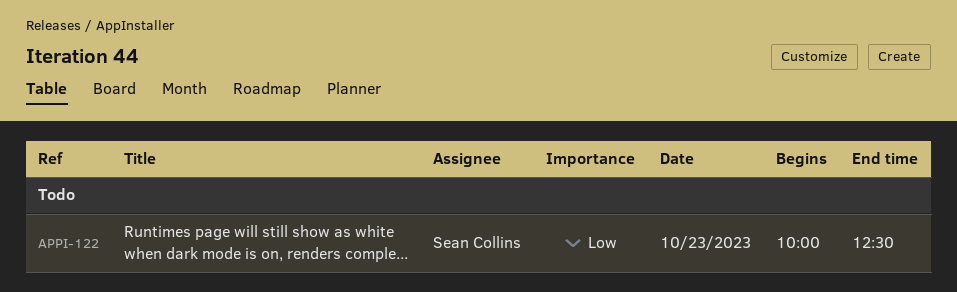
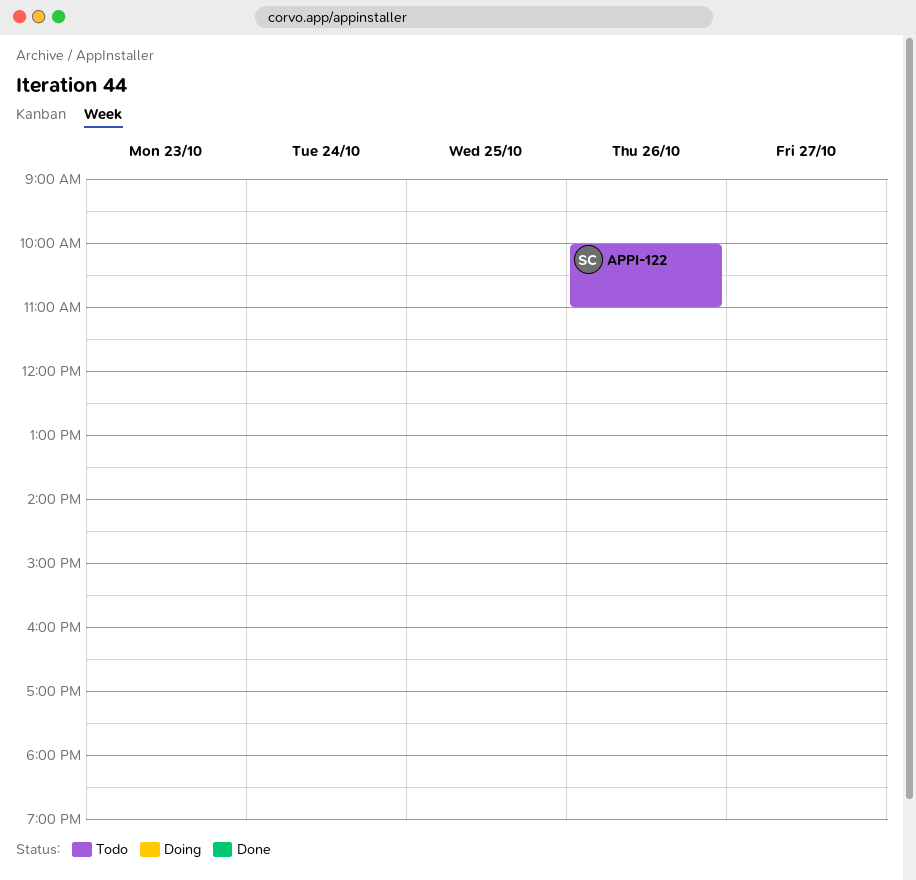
APPI-122, day: Oct 23 -> Oct 26
APPI-122, ends: 12:30 -> 11:00

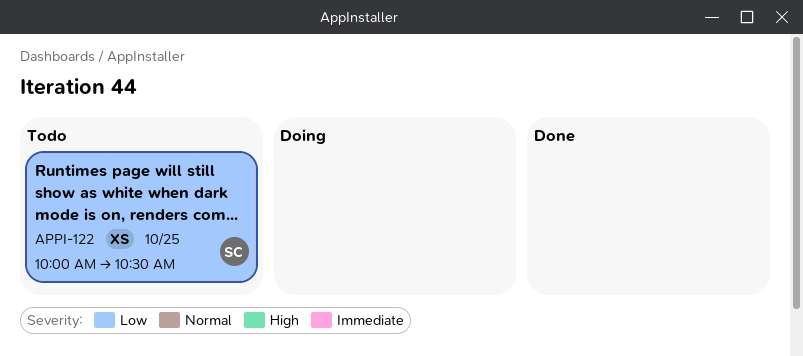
APPI-122, day: Oct 26 -> Oct 25
APPI-122, ends: 11:00 -> 10:30

